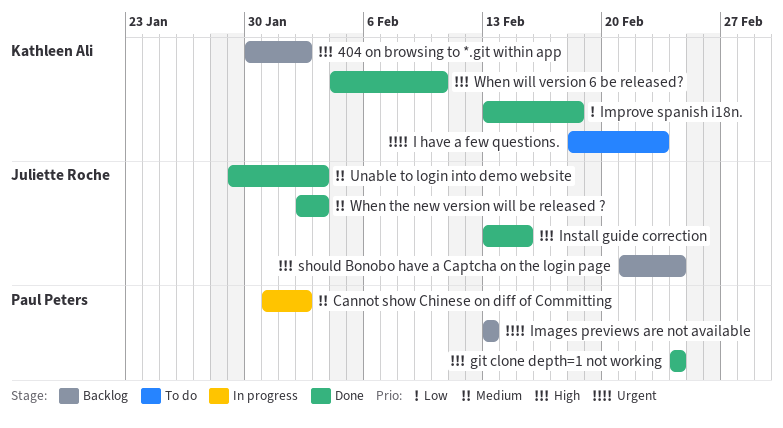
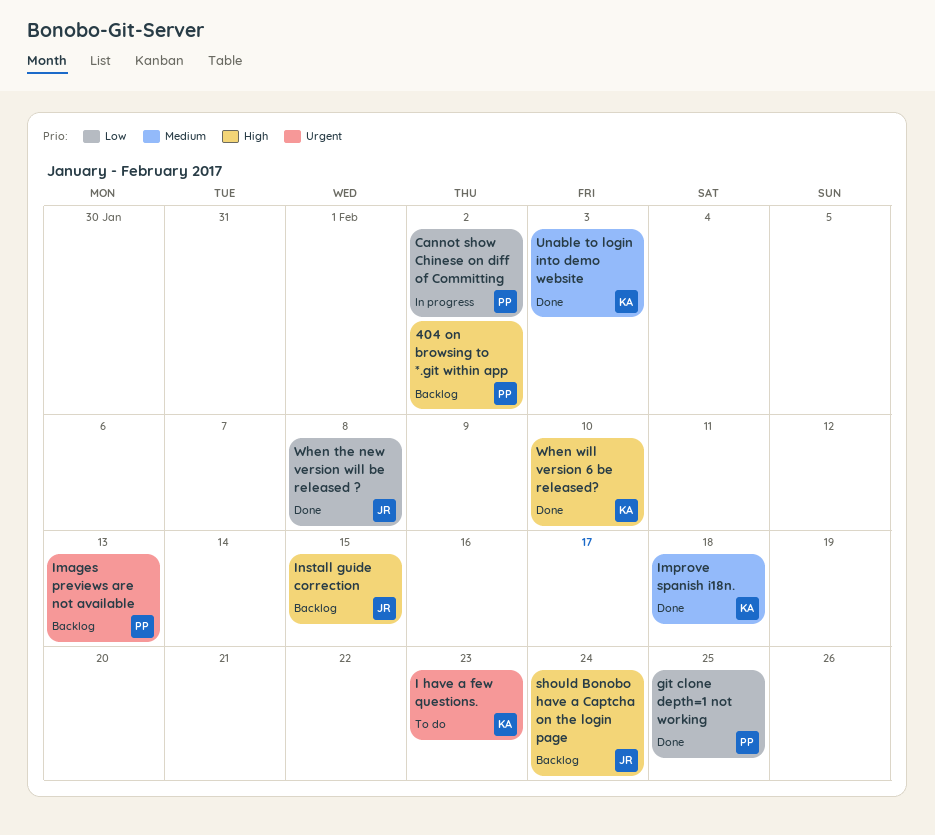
404 on browsing to *.git within app, owner: Kathleen Ali -> Paul Peters
Cannot show Chinese on diff of Committing, priority: Medium -> Low
git clone depth=1 not working, priority: High -> Low
git clone depth=1 not working, due: Feb 24 -> Feb 25
Improve spanish i18n., priority: Low -> Medium
Install guide correction, status: Done -> Backlog
Unable to login into demo website, owner: Juliette Roche -> Kathleen Ali
When the new version will be released ?, priority: Medium -> Low
When the new version will be released ?, due: Feb 3 -> Feb 8

